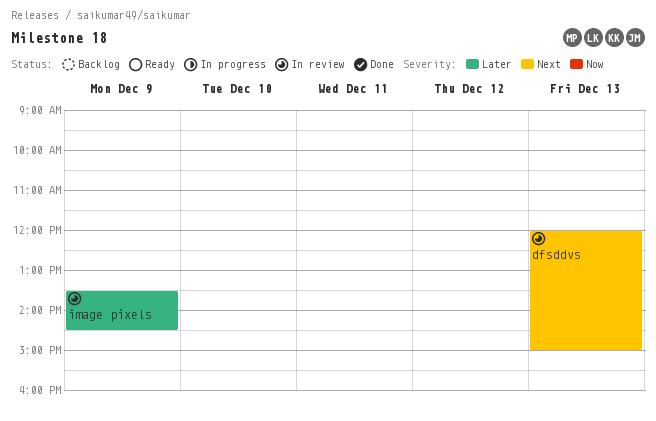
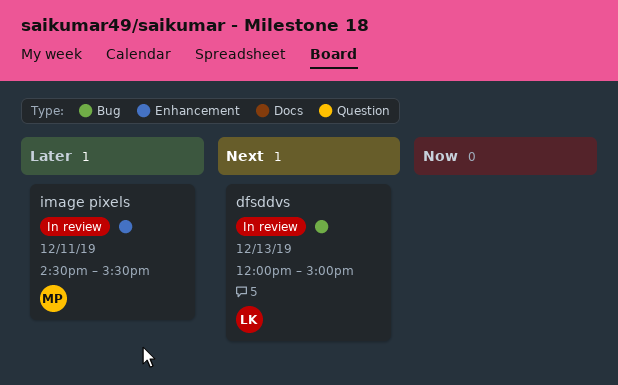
image pixels, day: Dec 9 -> Dec 11
image pixels, begins: 13:30 -> 14:30
image pixels, ends: 14:30 -> 15:30

